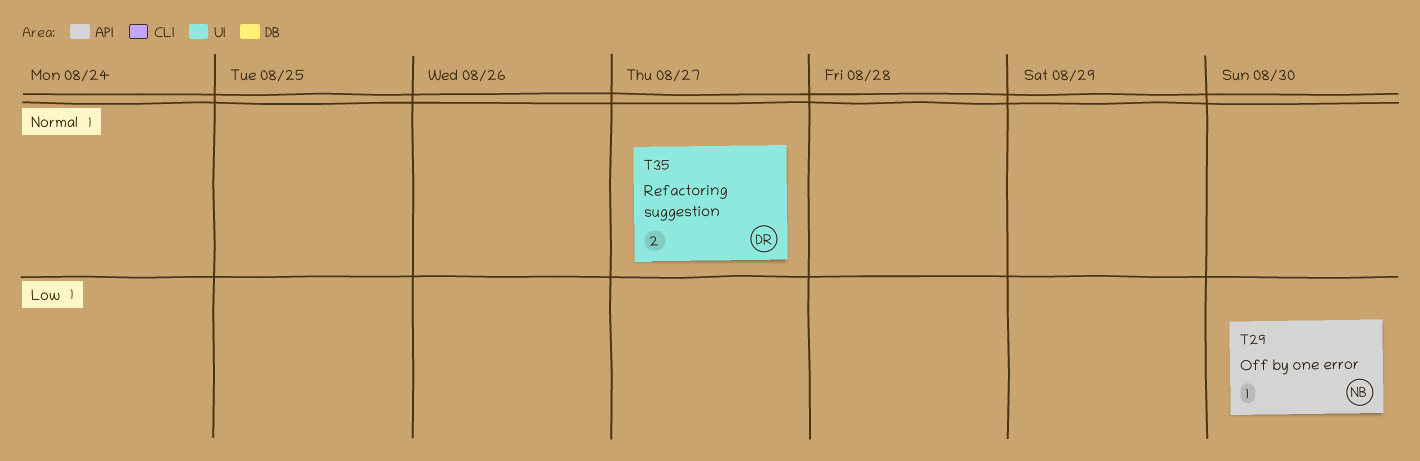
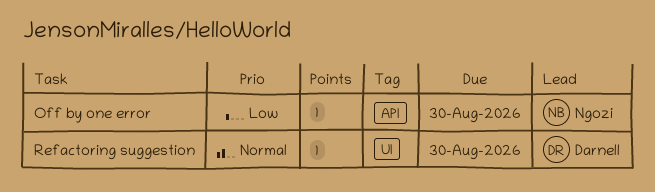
Refactoring suggestion, estimate: 2 -> 1
Refactoring suggestion, due: Aug 27 -> Aug 30

